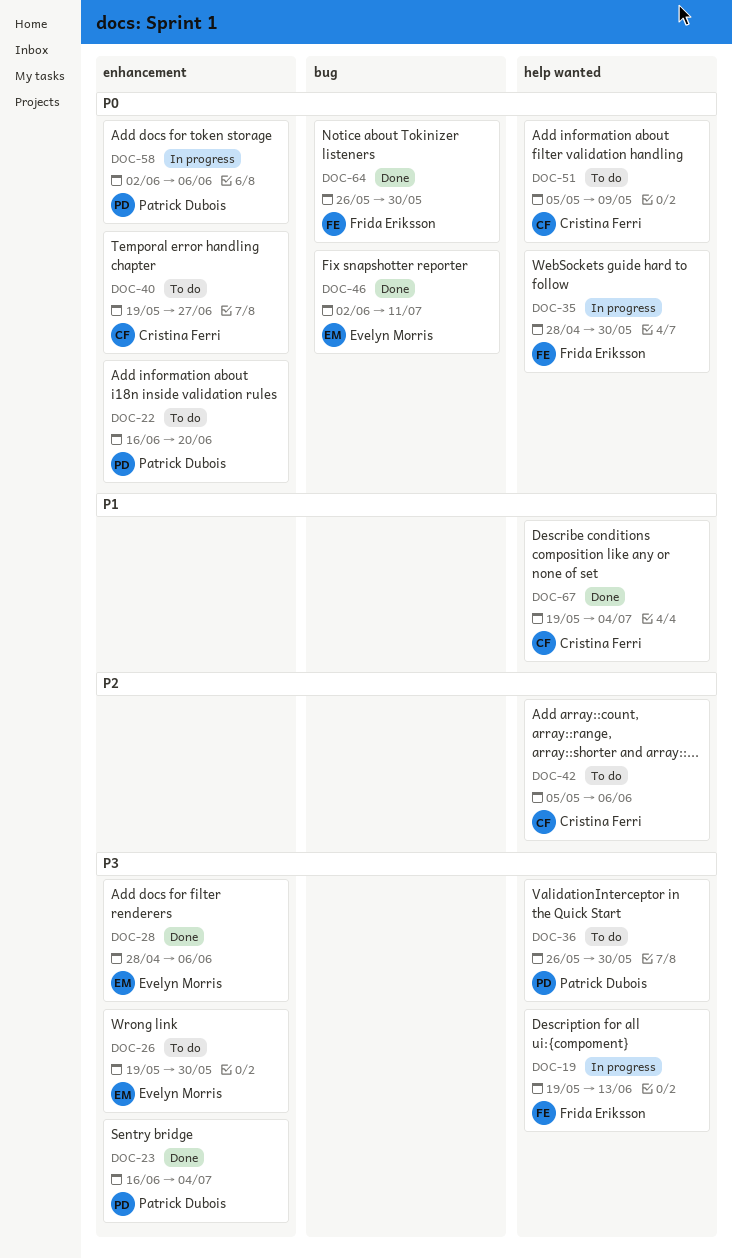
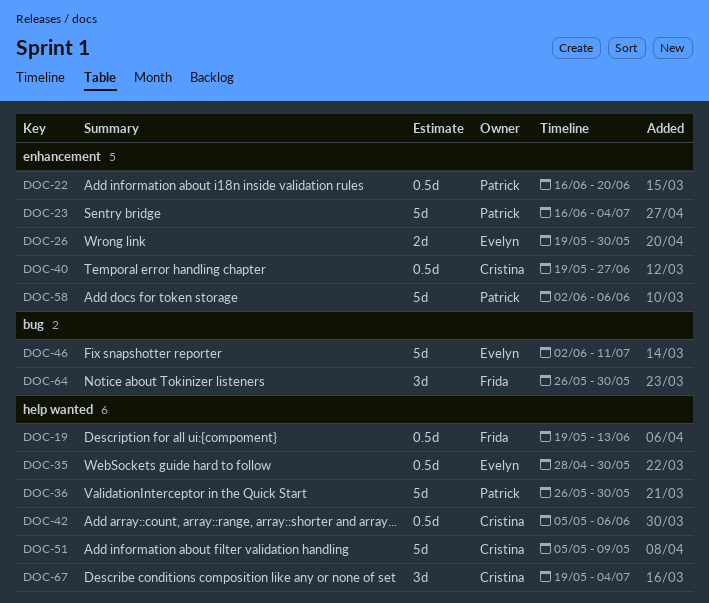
DOC-28: present -> none
DOC-35, owner: Frida Eriksson -> Evelyn Morris

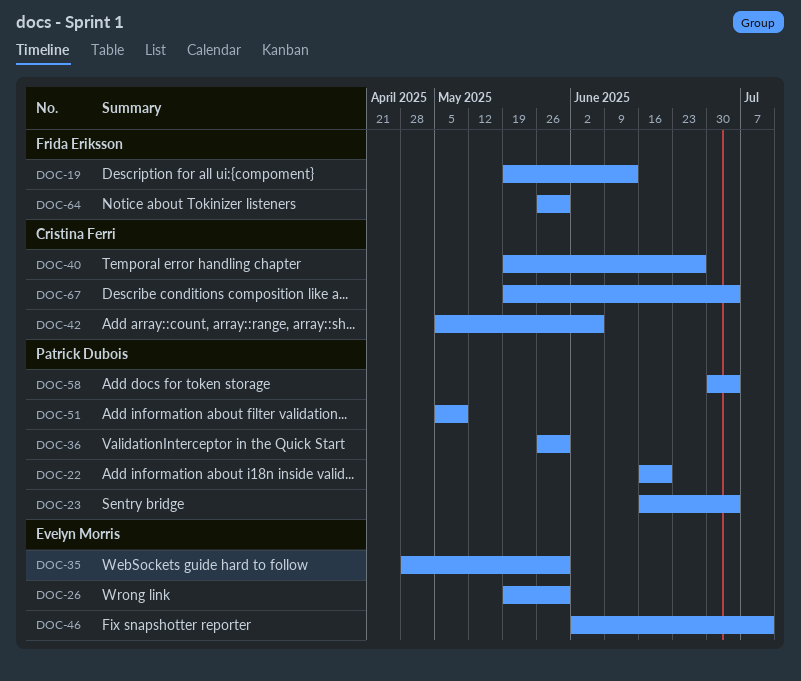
DOC-51, owner: Cristina Ferri -> Patrick Dubois
DOC-58, start: Jun 2 -> Jun 30
DOC-58, due: Jun 6 -> Jul 4

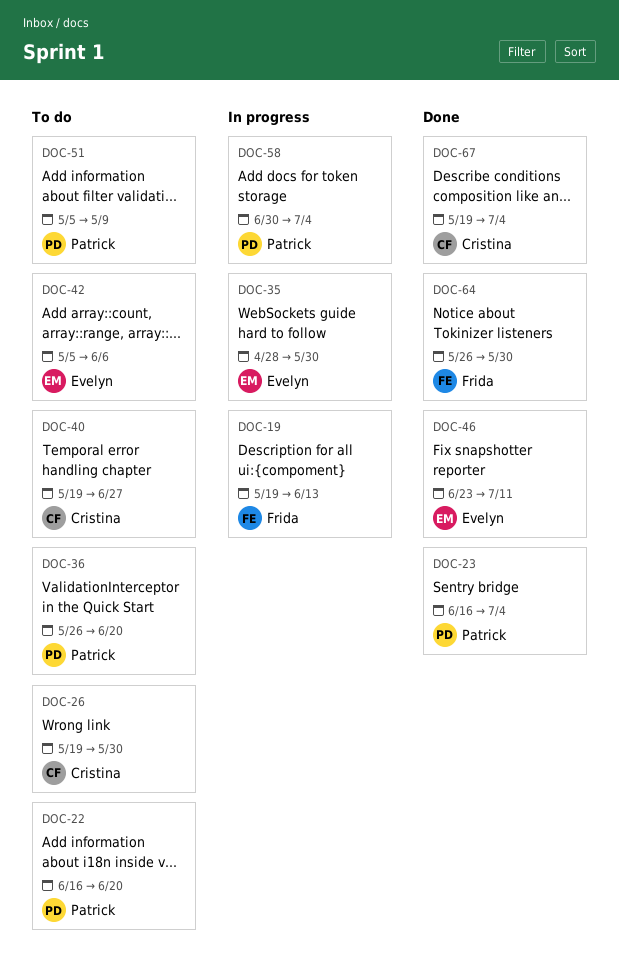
DOC-26, owner: Evelyn Morris -> Cristina Ferri
DOC-36, due: May 30 -> Jun 20
DOC-42, owner: Cristina Ferri -> Evelyn Morris
DOC-46, start: Jun 2 -> Jun 23

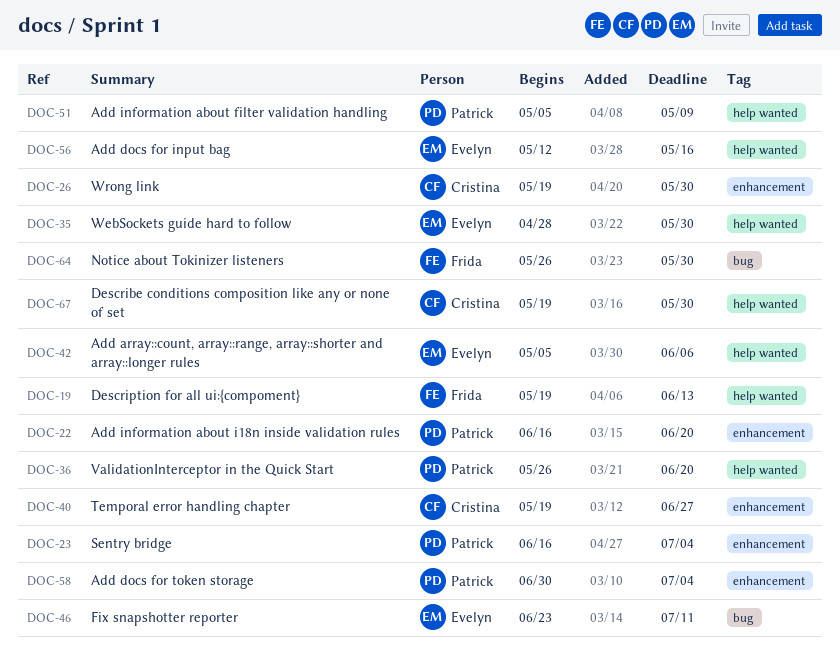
DOC-56: none -> present
DOC-67, due: Jul 4 -> May 30

